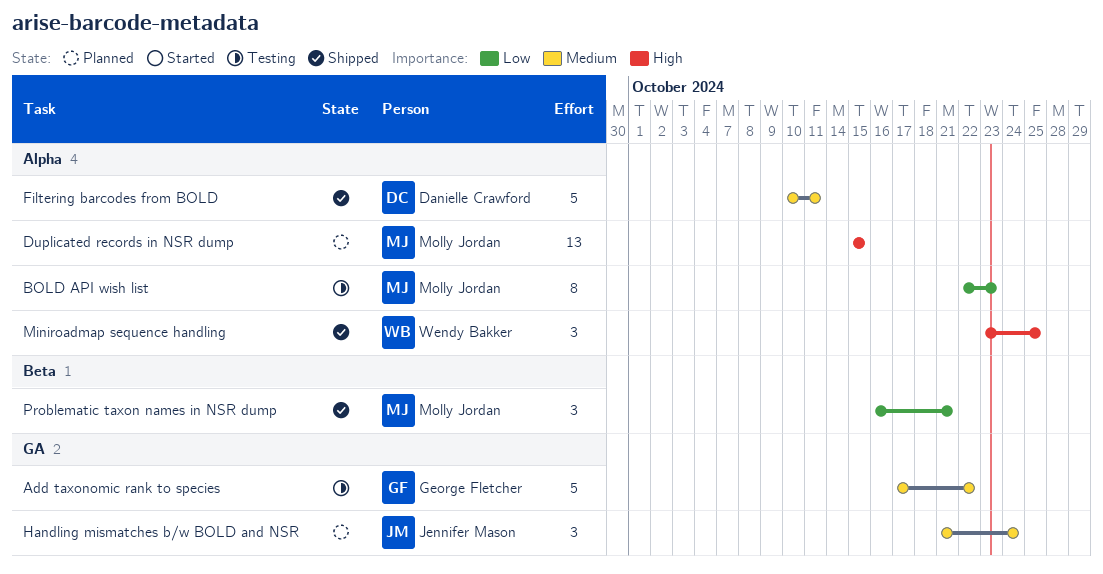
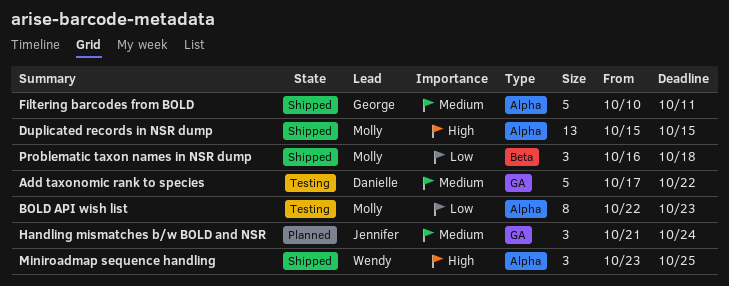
Add taxonomic rank to species, owner: George Fletcher -> Danielle Crawford
Duplicated records in NSR dump, status: Planned -> Shipped
Filtering barcodes from BOLD, owner: Danielle Crawford -> George Fletcher
Problematic taxon names in NSR dump, due: Oct 21 -> Oct 18

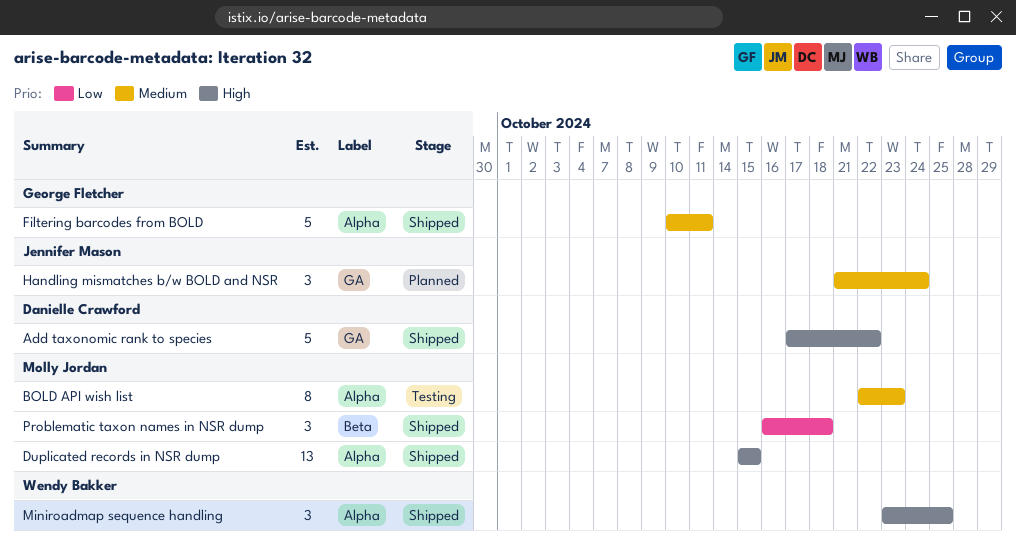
Add taxonomic rank to species, status: Testing -> Shipped
Add taxonomic rank to species, priority: Medium -> High
BOLD API wish list, priority: Low -> Medium

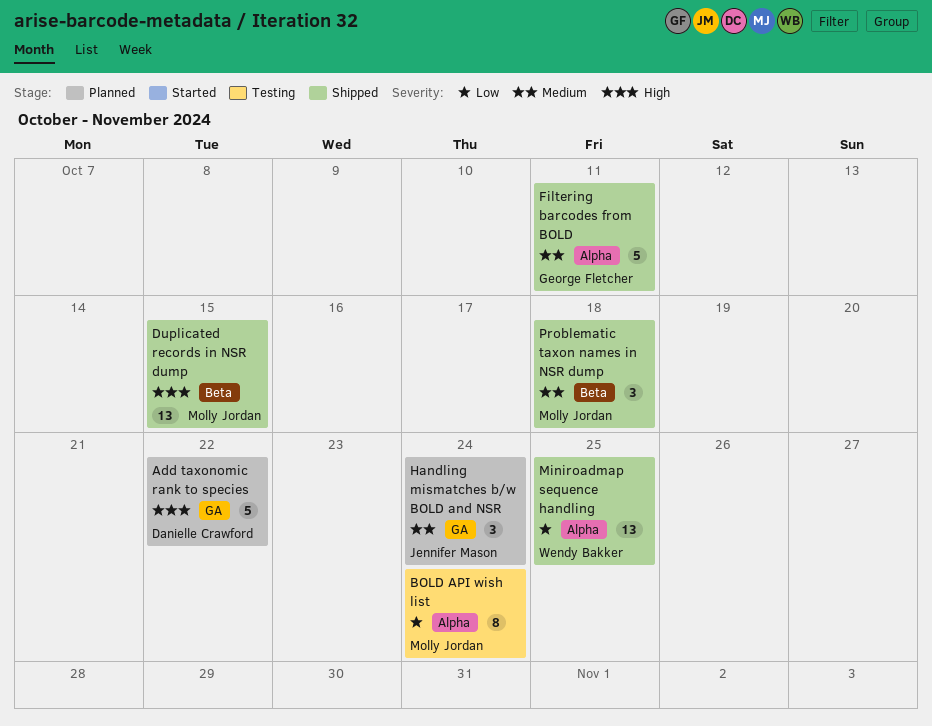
Add taxonomic rank to species, status: Shipped -> Planned
BOLD API wish list, priority: Medium -> Low
BOLD API wish list, due: Oct 23 -> Oct 24
Duplicated records in NSR dump, label: Alpha -> Beta
Miniroadmap sequence handling, priority: High -> Low
Miniroadmap sequence handling, estimate: 3 -> 13
Problematic taxon names in NSR dump, priority: Low -> Medium

